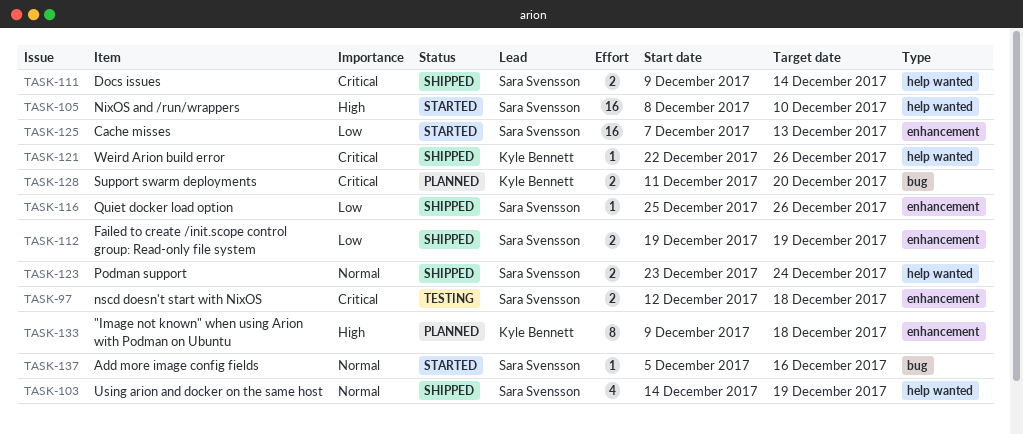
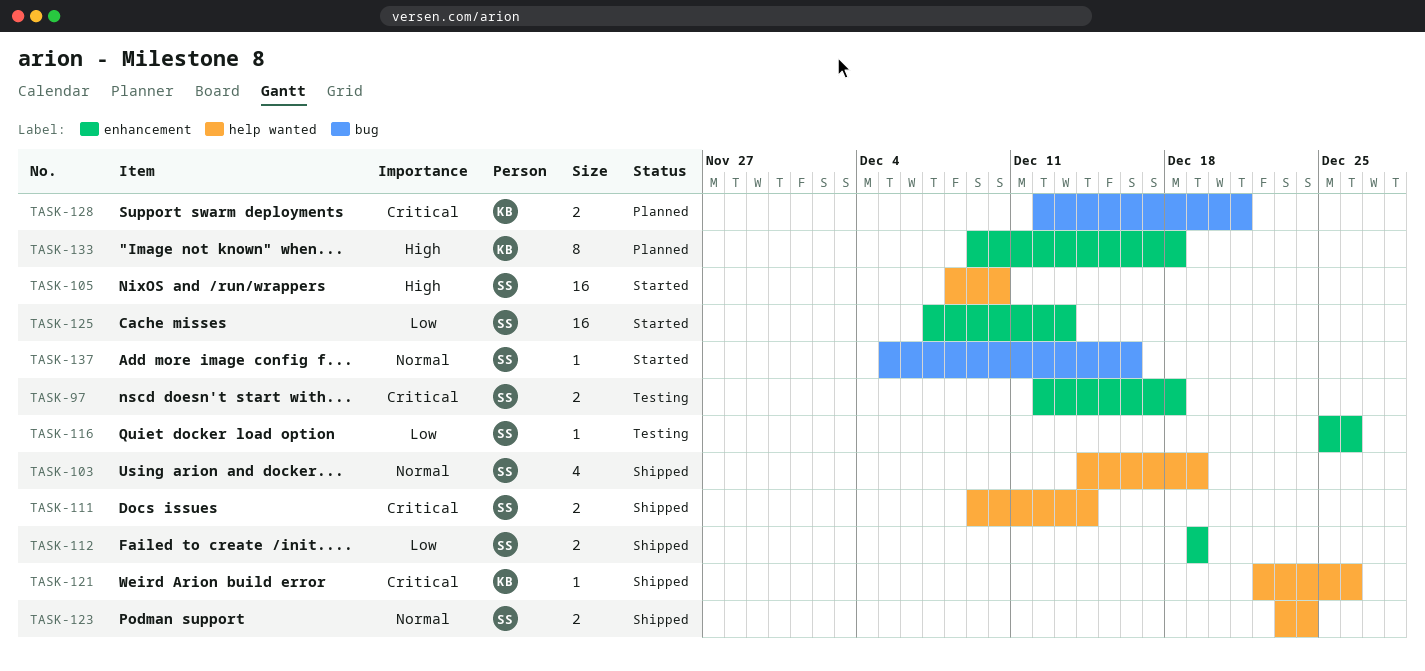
TASK-116, status: Shipped -> Testing
TASK-128, start: Dec 11 -> Dec 12
TASK-128, due: Dec 20 -> Dec 21

